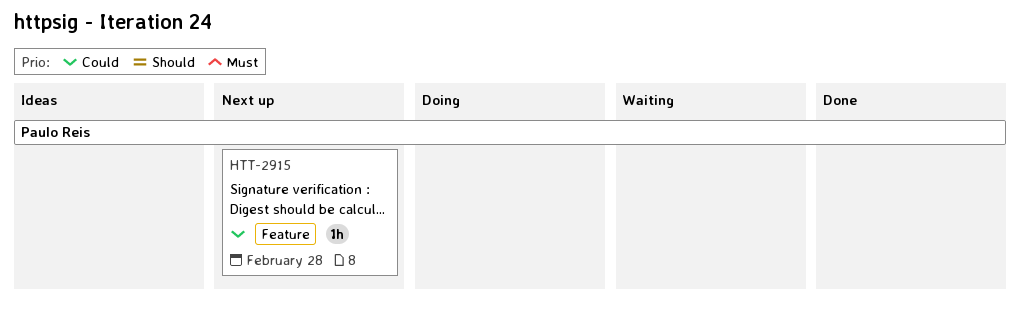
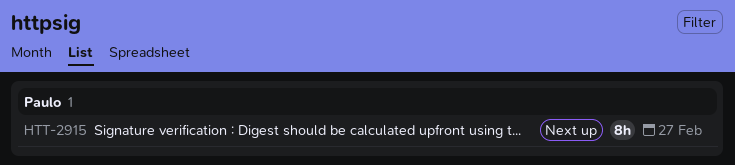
HTT-2915, estimate: 1h -> 8h
HTT-2915, due: Feb 28 -> Feb 27

